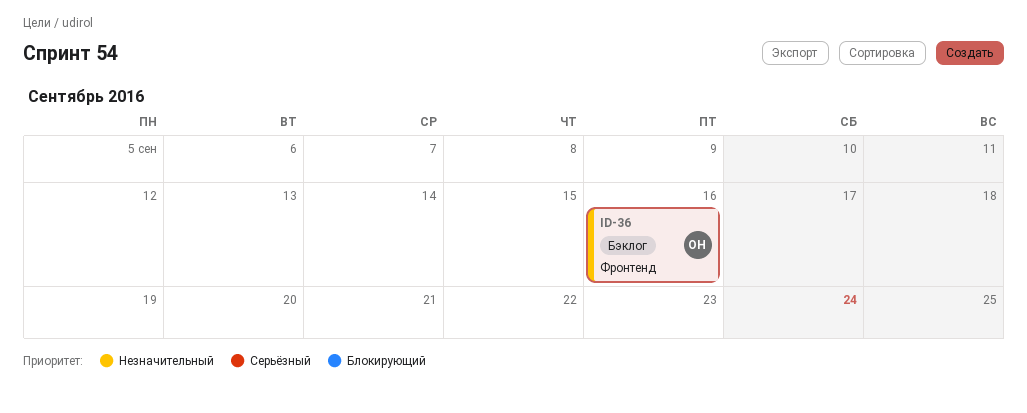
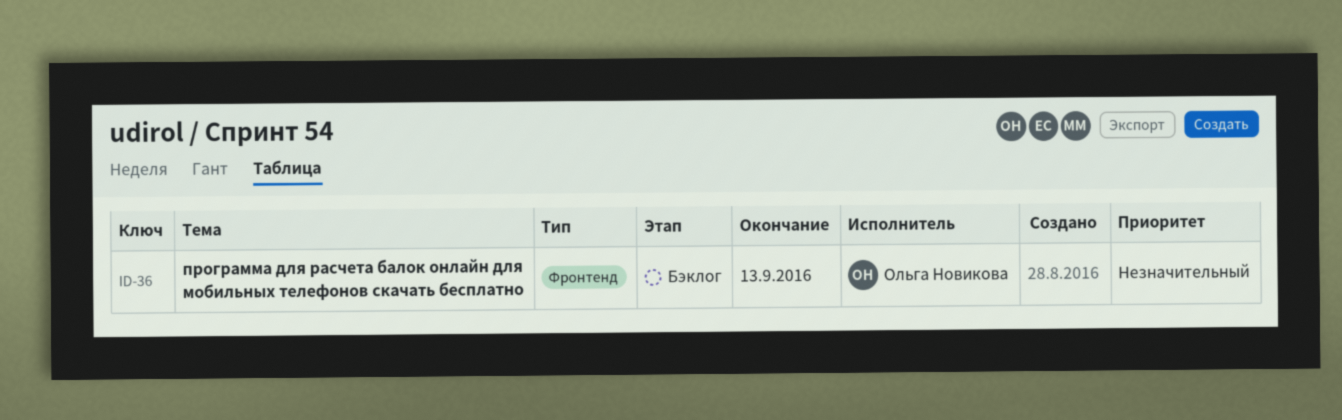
ID-36, due: Sep 16 -> Sep 13

